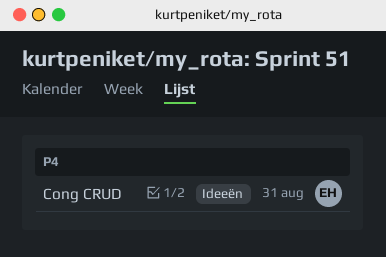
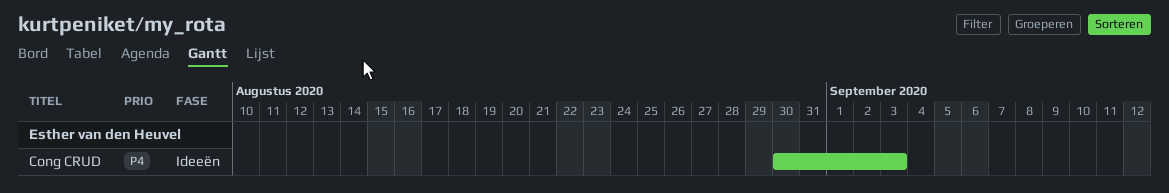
Cong CRUD, due: Aug 31 -> Sep 3

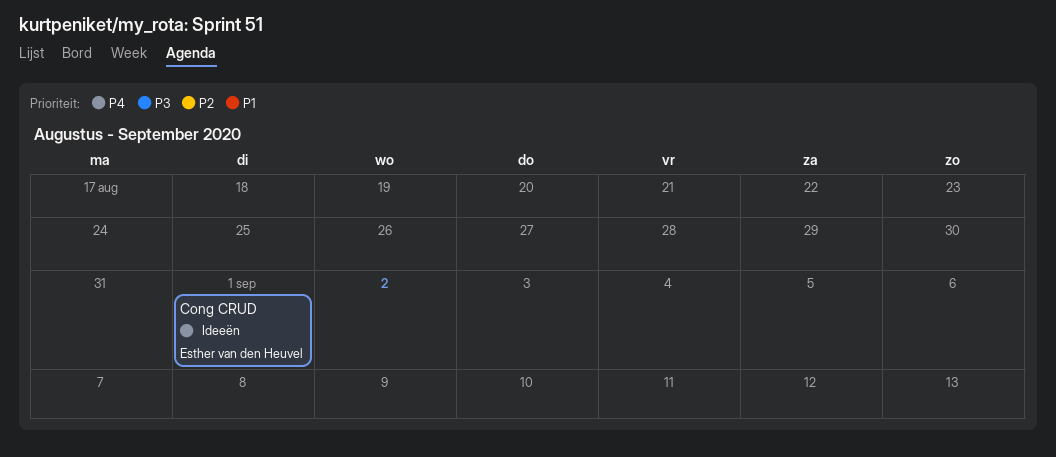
Cong CRUD, due: Sep 3 -> Sep 1

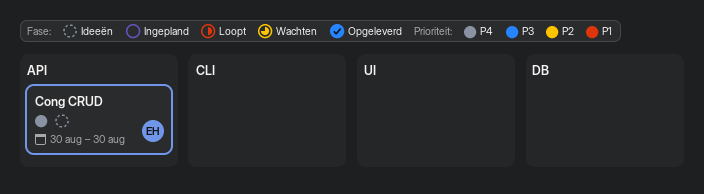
Cong CRUD, due: Sep 1 -> Aug 30

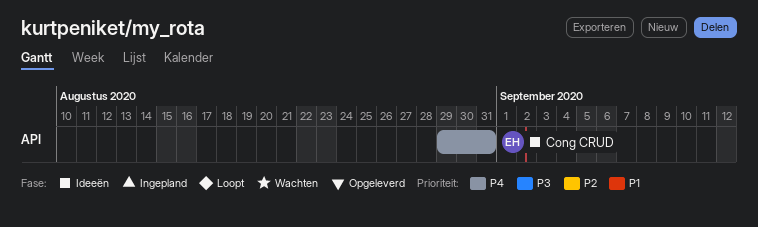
Cong CRUD, start: Aug 30 -> Aug 29
Cong CRUD, due: Aug 30 -> Aug 31

